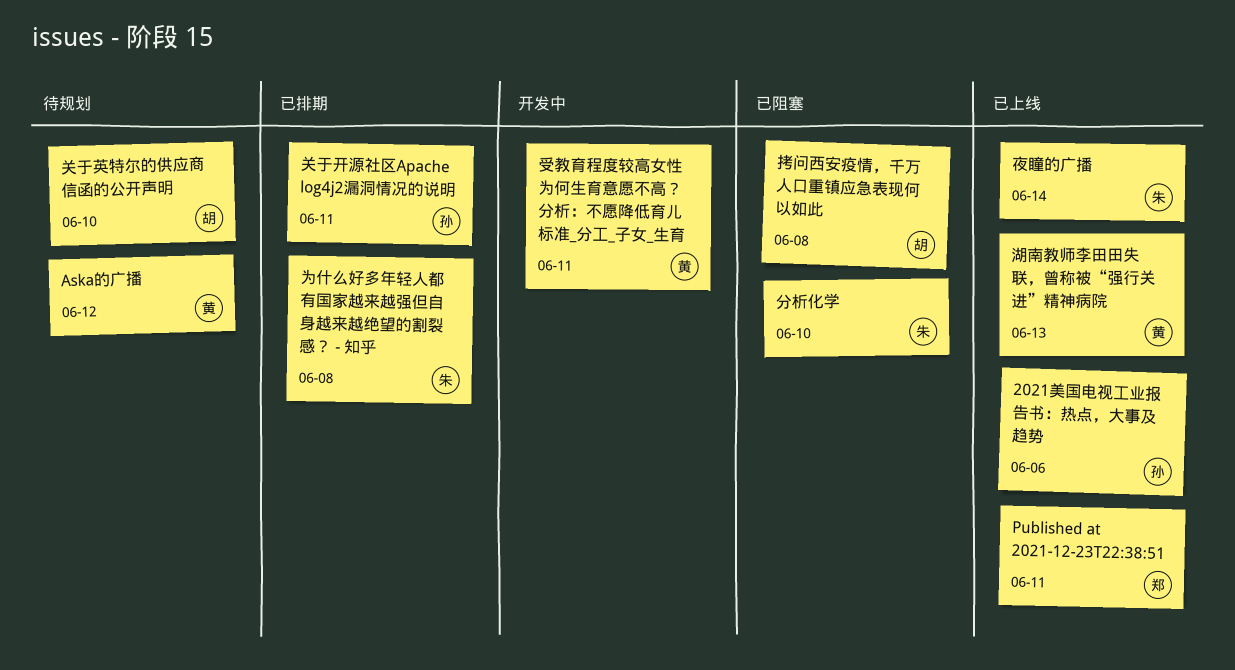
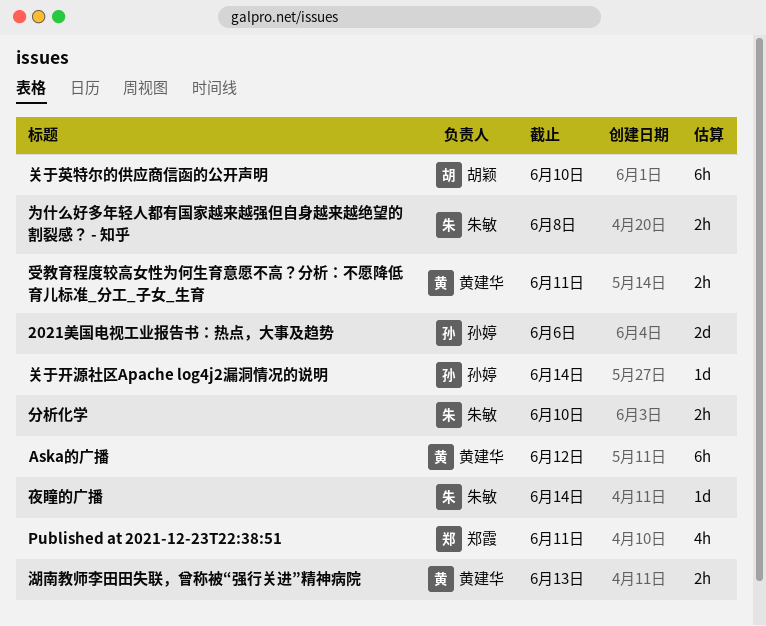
关于开源社区Apache log4j2漏洞情况的说明, due: Jun 11 -> Jun 14
拷问西安疫情，千万人口重镇应急表现何以如此: present -> none

